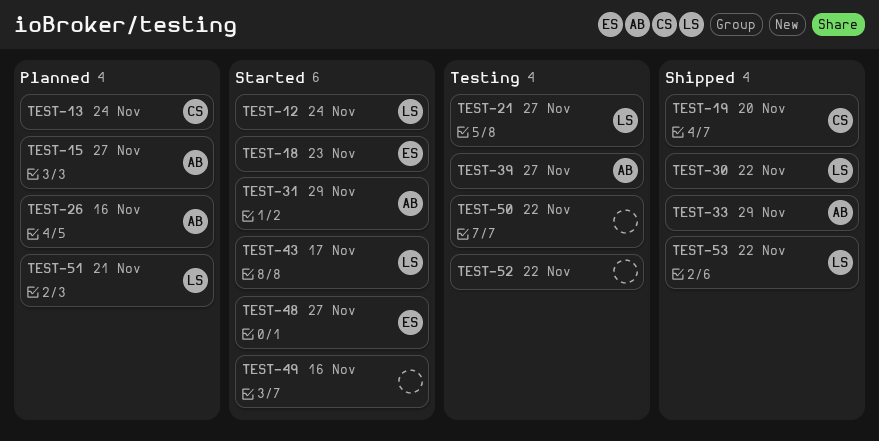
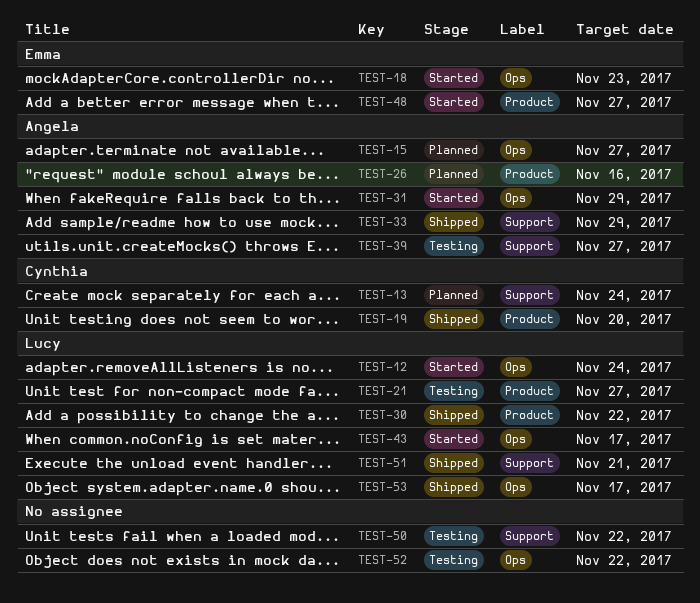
TEST-49: present -> none
TEST-51, status: Planned -> Shipped
TEST-53, due: Nov 22 -> Nov 17

